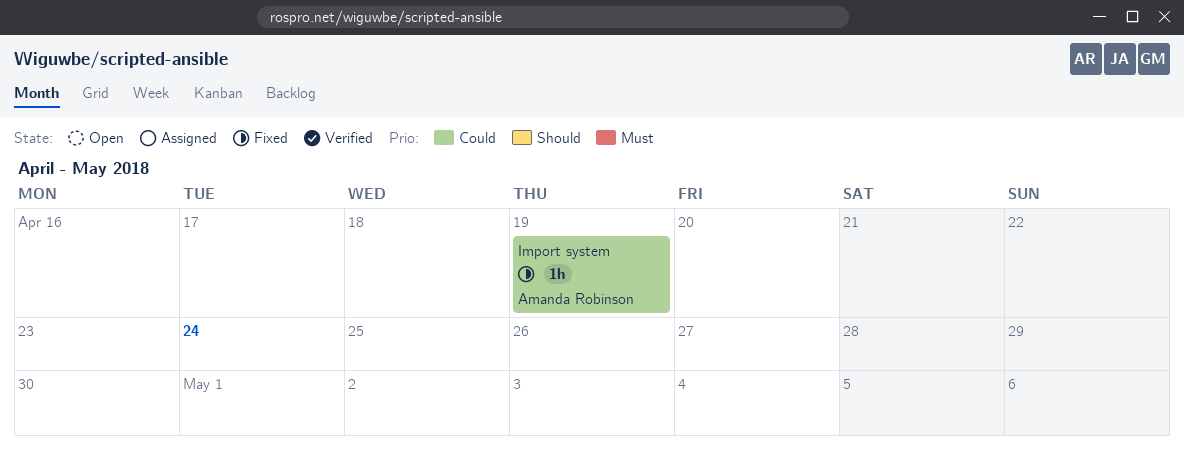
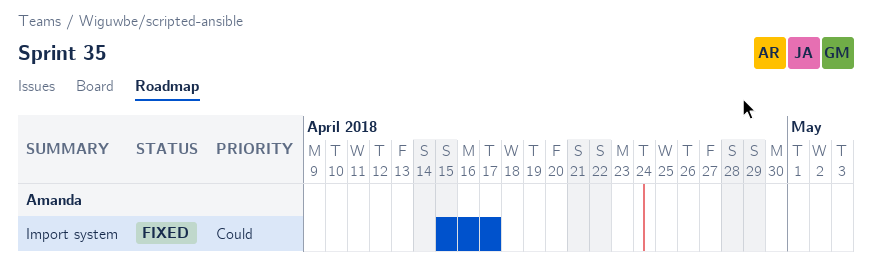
Import system, due: Apr 19 -> Apr 17

